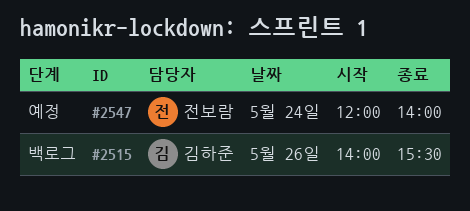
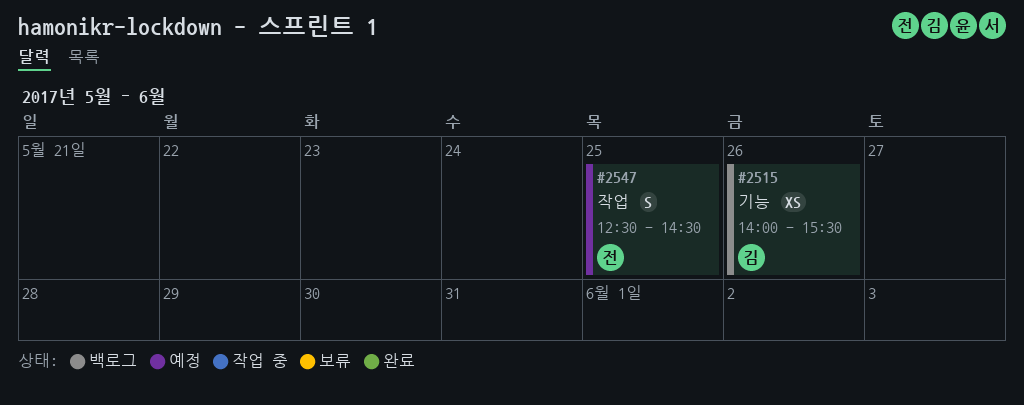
#2547, day: May 24 -> May 25
#2547, begins: 12:00 -> 12:30
#2547, ends: 14:00 -> 14:30

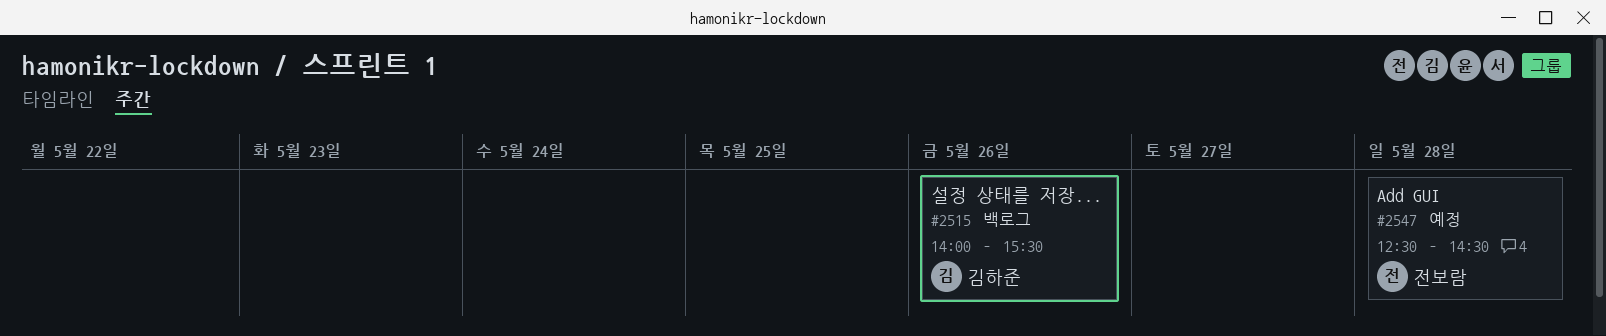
#2547, day: May 25 -> May 28

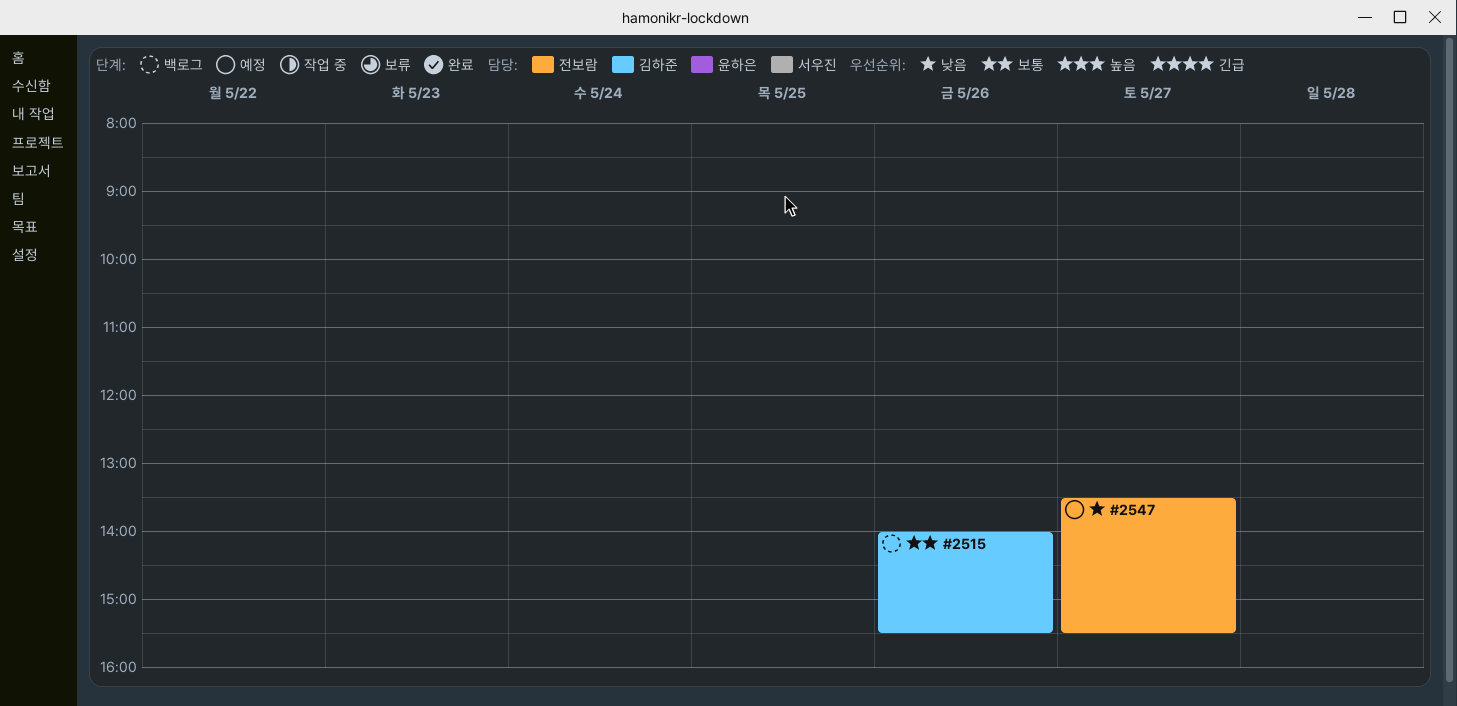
#2547, day: May 28 -> May 27
#2547, begins: 12:30 -> 13:30
#2547, ends: 14:30 -> 15:30

